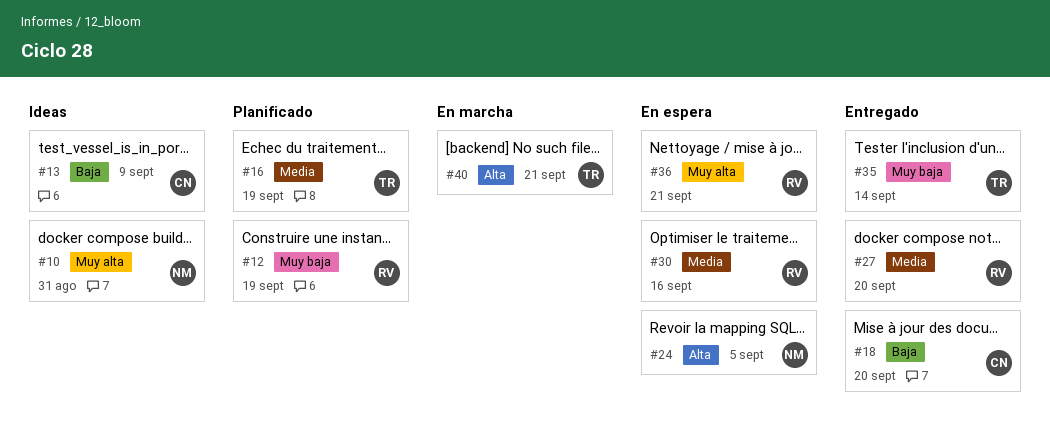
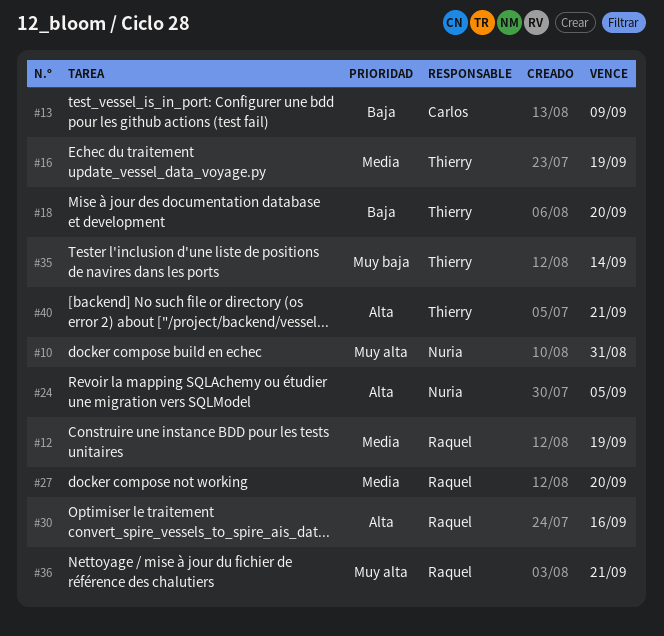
#12, priority: Muy baja -> Media
#18, owner: Carlos -> Thierry
#30, priority: Media -> Alta

